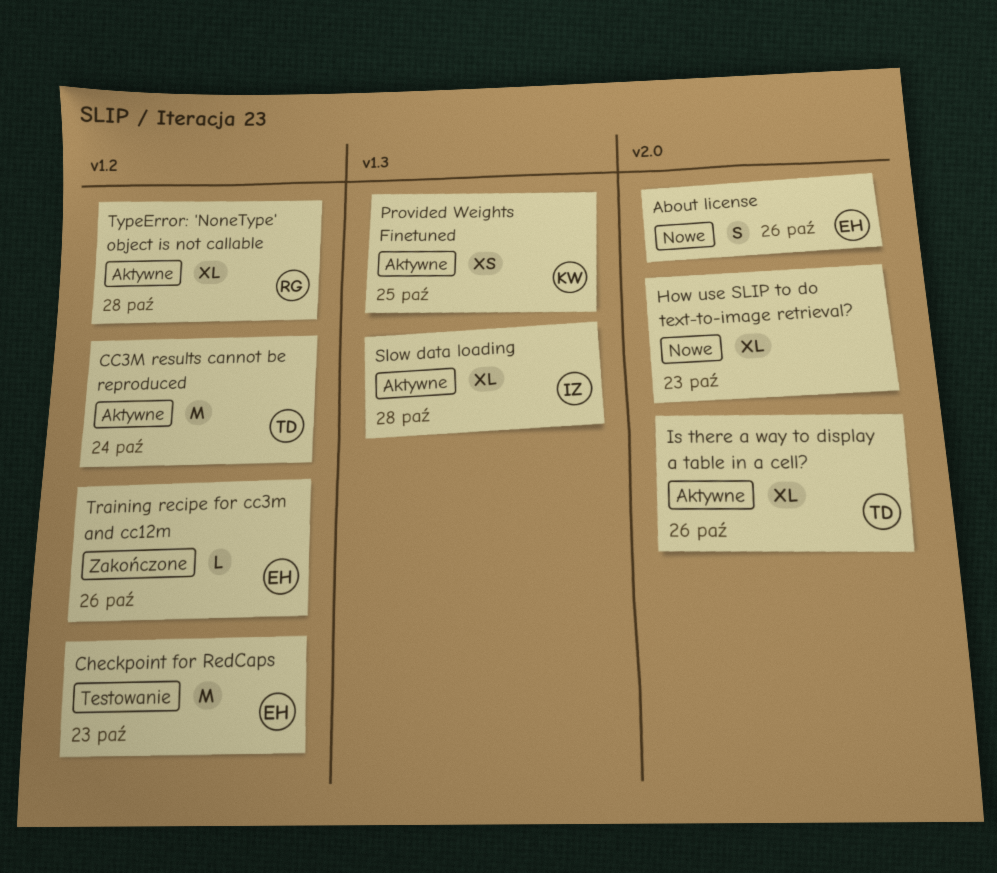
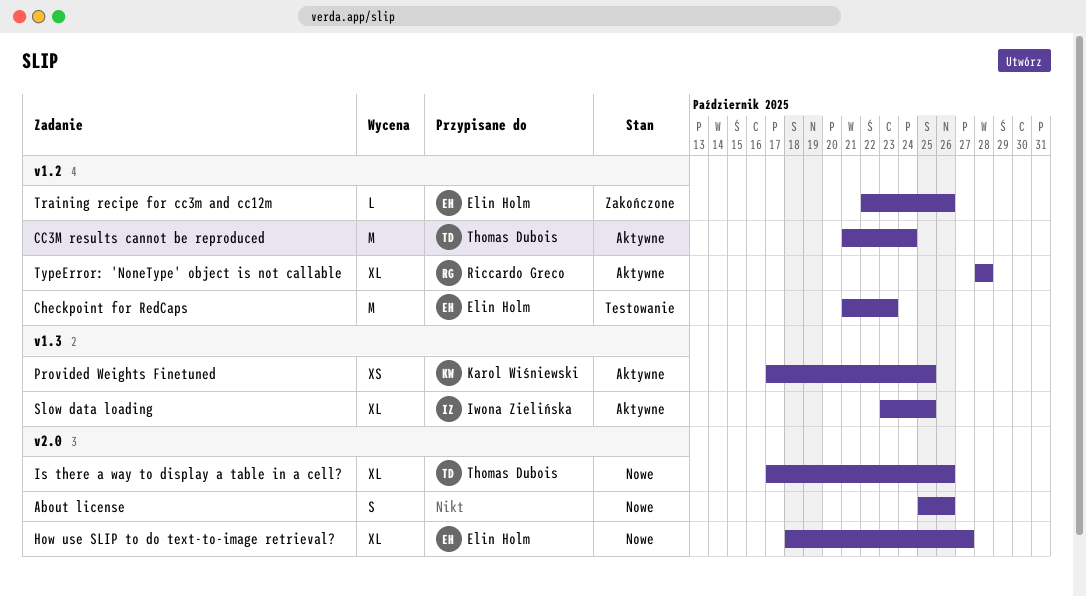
About license, owner: Elin Holm -> none
How use SLIP to do text-to-image retrieval?, owner: none -> Elin Holm
How use SLIP to do text-to-image retrieval?, due: Oct 23 -> Oct 27
Is there a way to display a table in a cell?, status: Aktywne -> Nowe
Slow data loading, due: Oct 28 -> Oct 25

